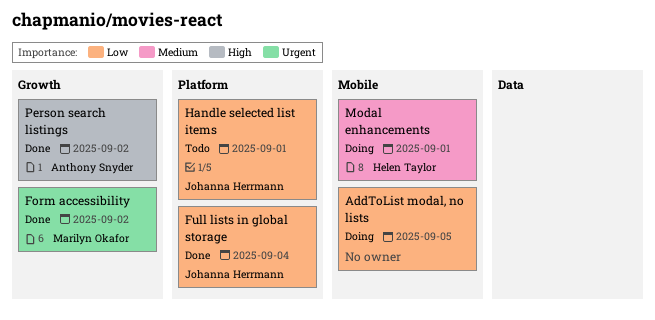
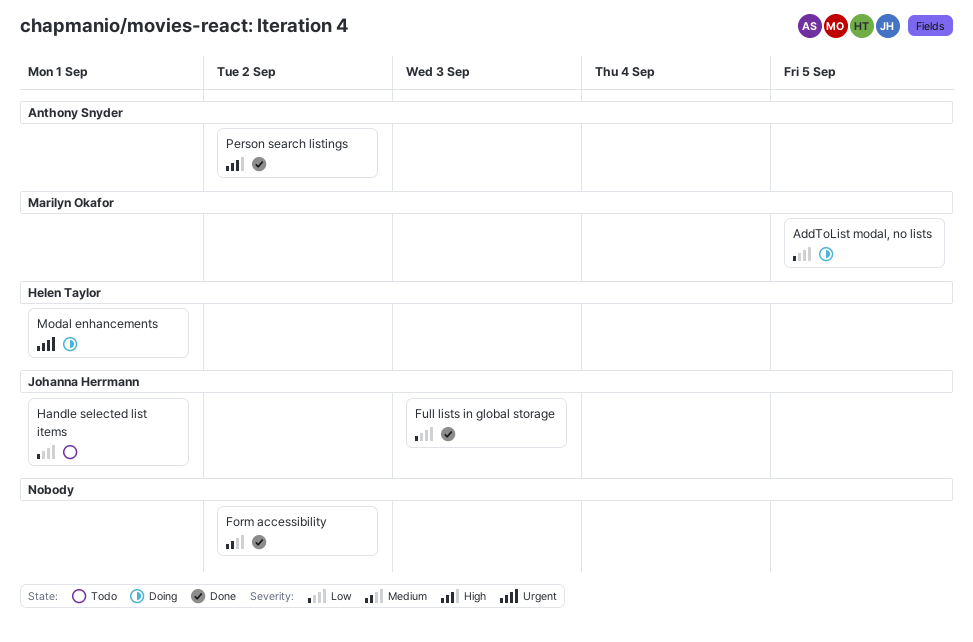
AddToList modal, no lists, owner: none -> Marilyn Okafor
Form accessibility, owner: Marilyn Okafor -> none
Form accessibility, priority: Urgent -> Medium
Full lists in global storage, due: Sep 4 -> Sep 3
Modal enhancements, priority: Medium -> Urgent

